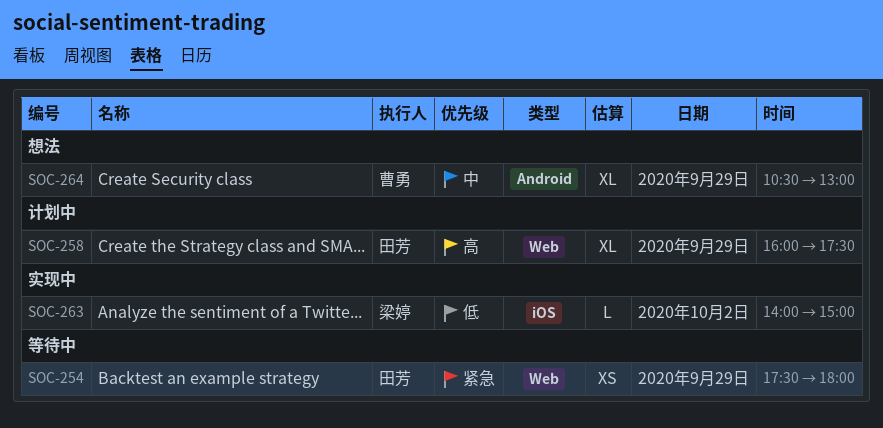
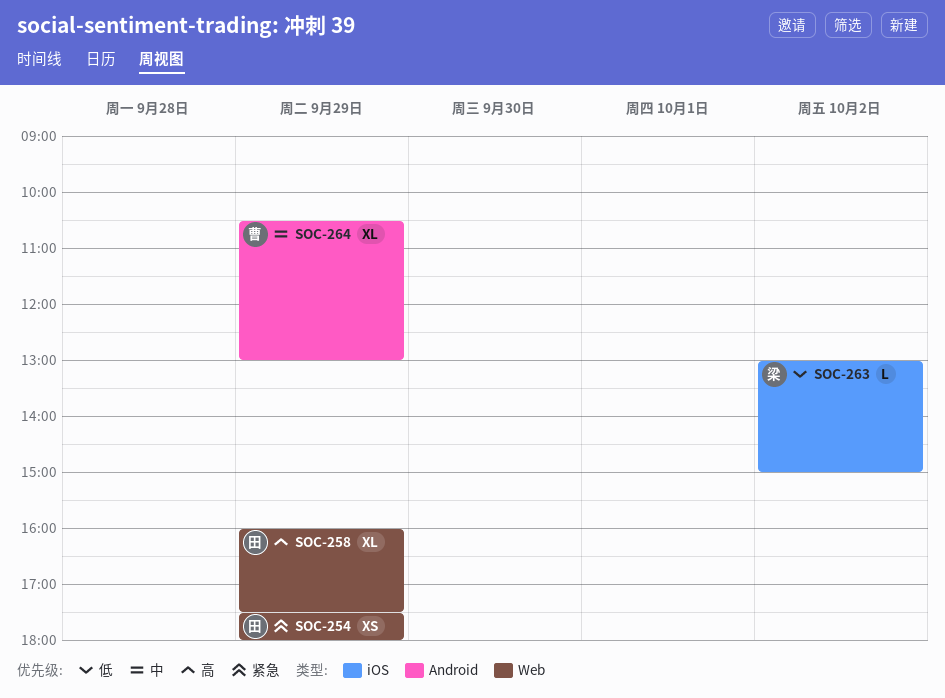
SOC-263, begins: 14:00 -> 13:00

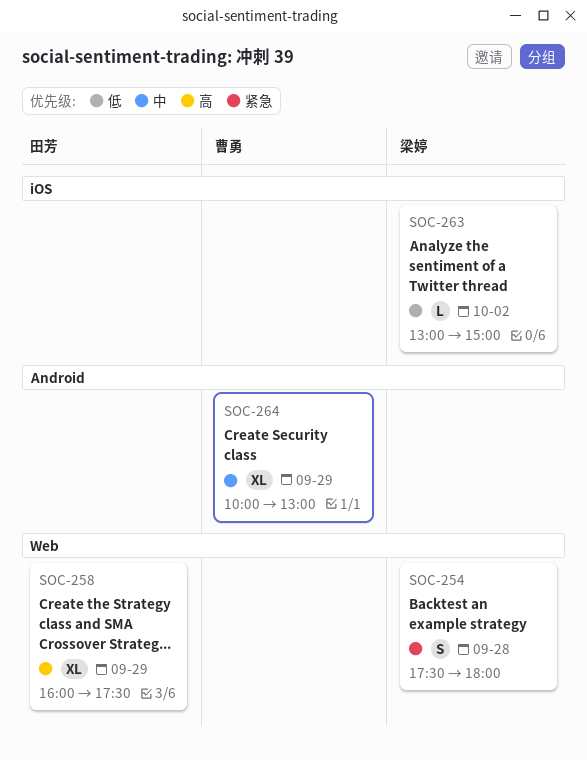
SOC-254, owner: 田芳 -> 梁婷
SOC-254, estimate: XS -> S
SOC-254, day: Sep 29 -> Sep 28
SOC-264, begins: 10:30 -> 10:00

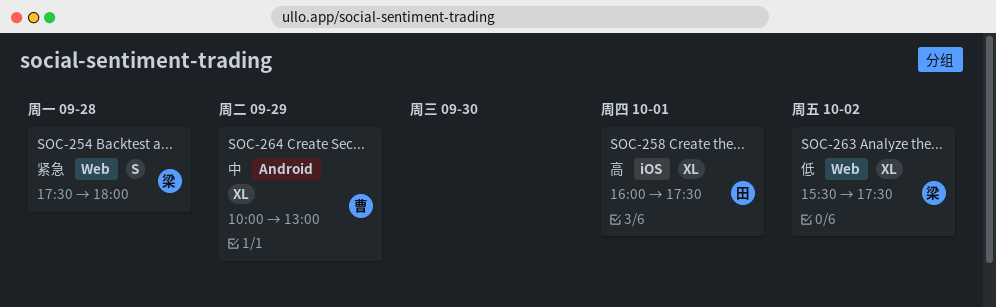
SOC-258, label: Web -> iOS
SOC-258, day: Sep 29 -> Oct 1
SOC-263, label: iOS -> Web
SOC-263, estimate: L -> XL
SOC-263, begins: 13:00 -> 15:30
SOC-263, ends: 15:00 -> 17:30

